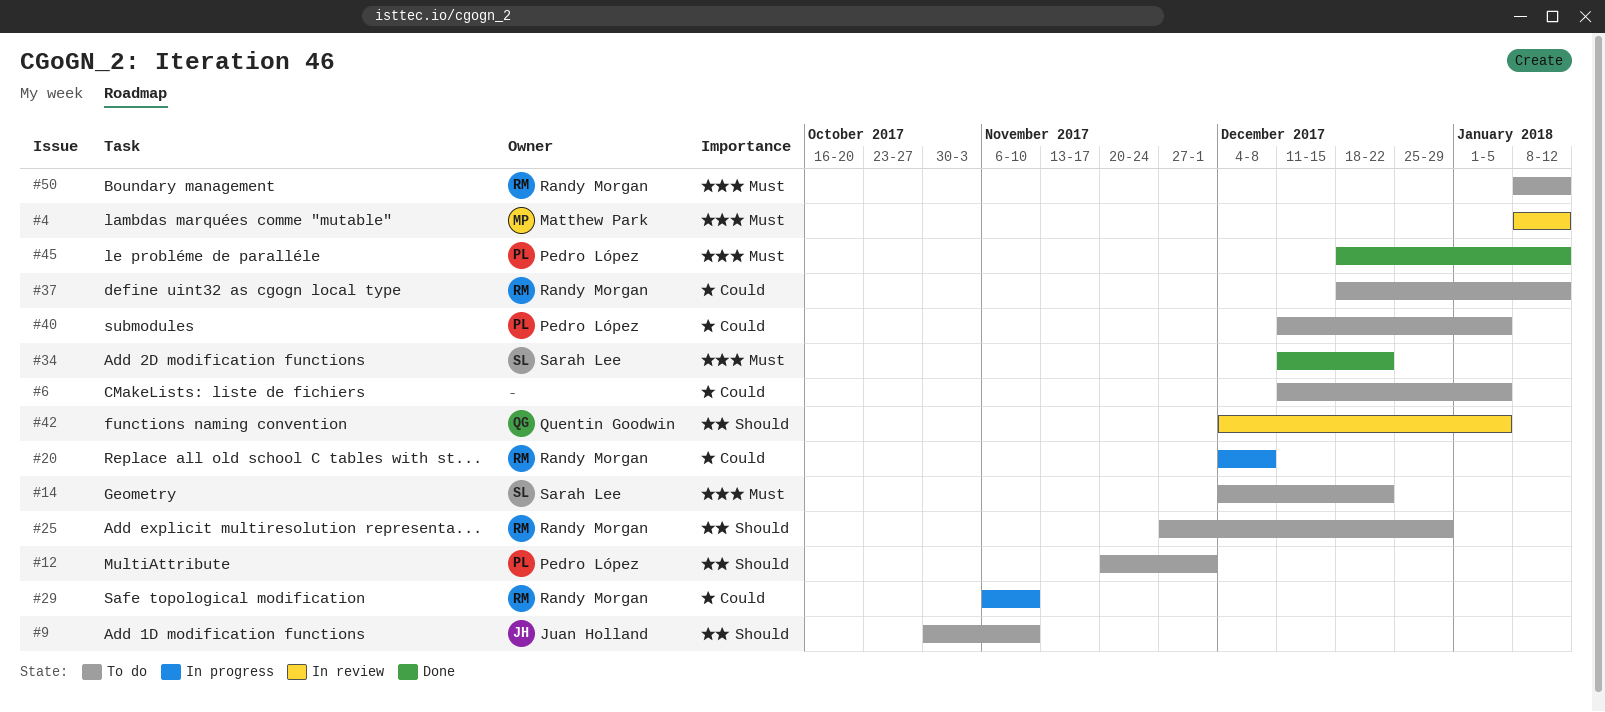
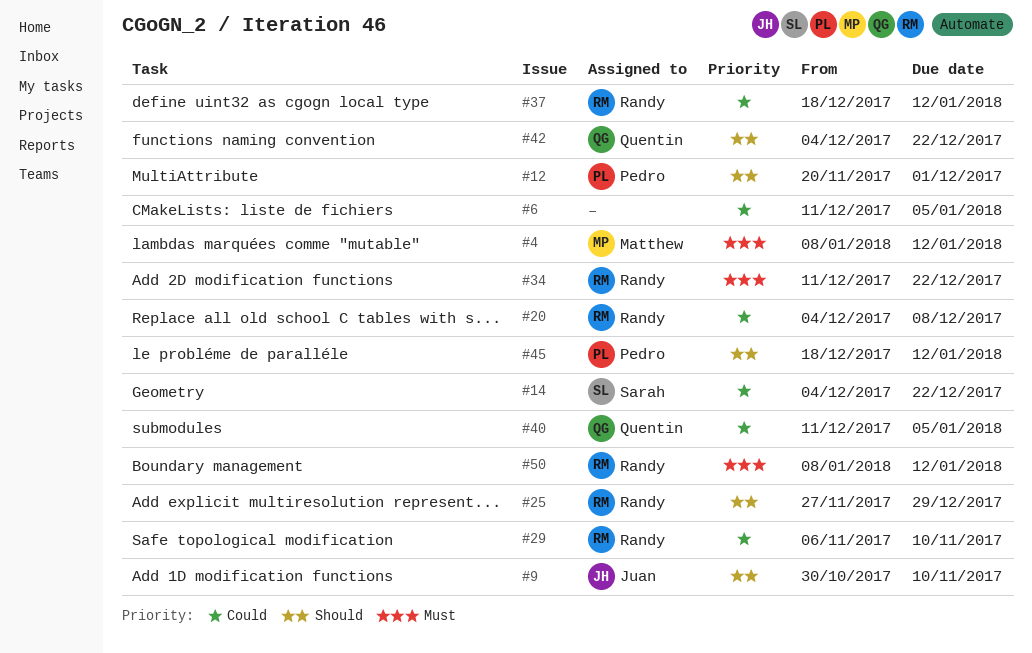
#14, priority: Must -> Could
#34, owner: Sarah Lee -> Randy Morgan
#40, owner: Pedro López -> Quentin Goodwin
#42, due: Jan 5 -> Dec 22
#45, priority: Must -> Should

